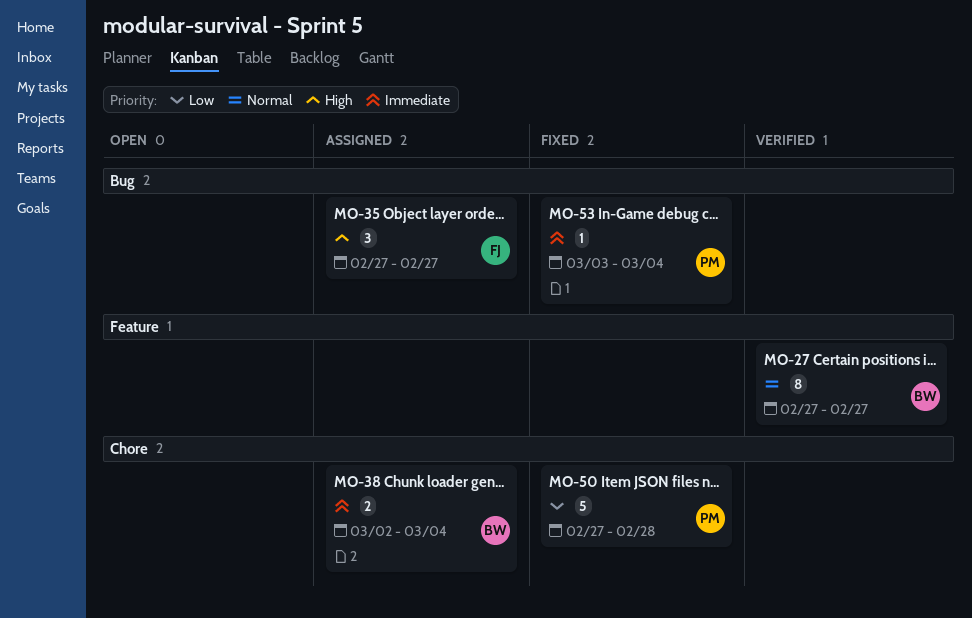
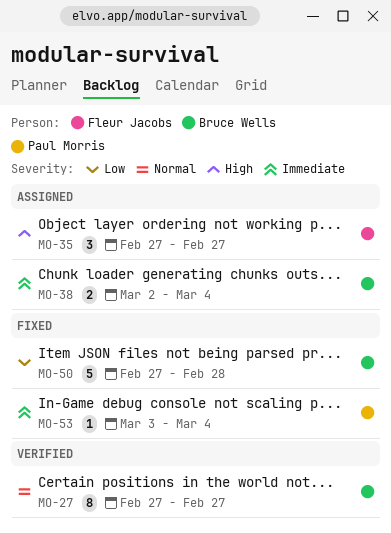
MO-50, owner: Paul Morris -> Bruce Wells

